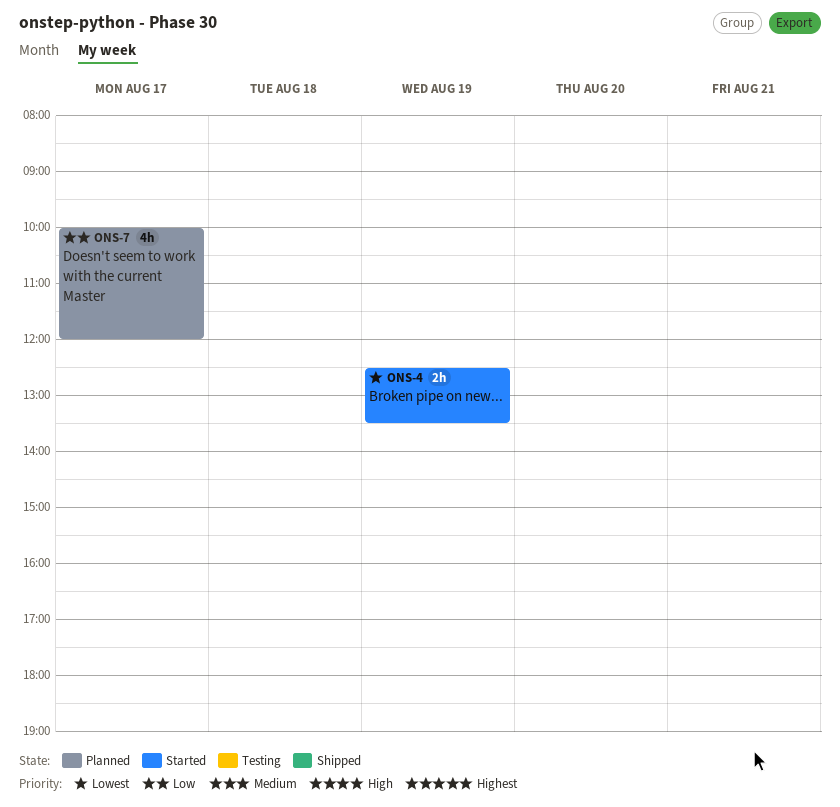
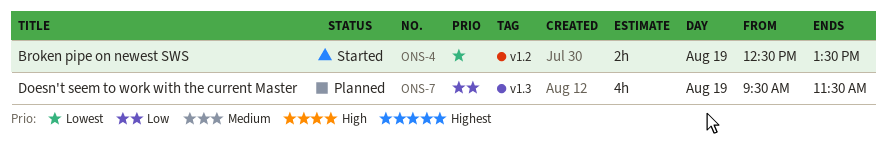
ONS-7, day: Aug 17 -> Aug 19
ONS-7, begins: 10:00 -> 09:30
ONS-7, ends: 12:00 -> 11:30

